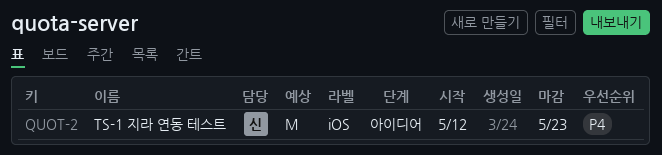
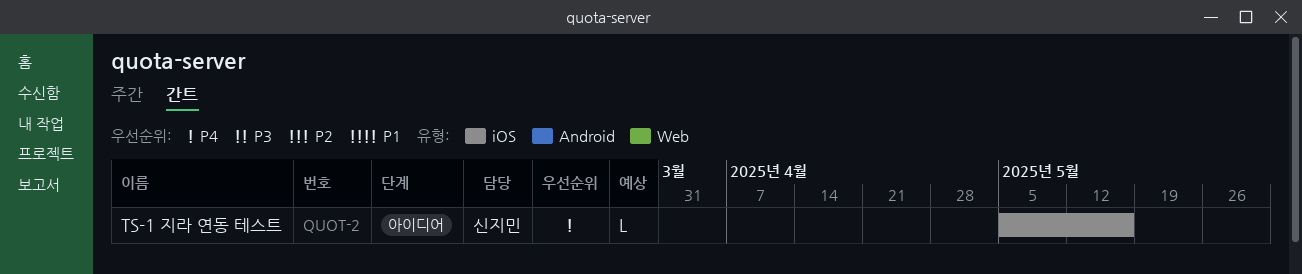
QUOT-2, estimate: M -> L
QUOT-2, start: May 12 -> May 5
QUOT-2, due: May 23 -> May 16

